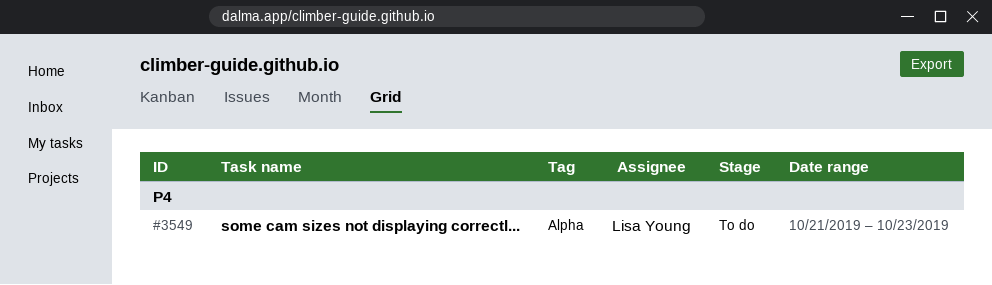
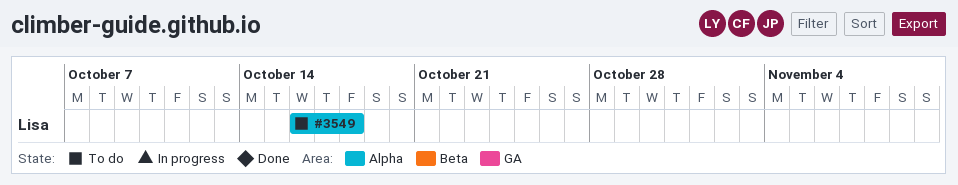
#3549, start: Oct 21 -> Oct 16
#3549, due: Oct 23 -> Oct 18

